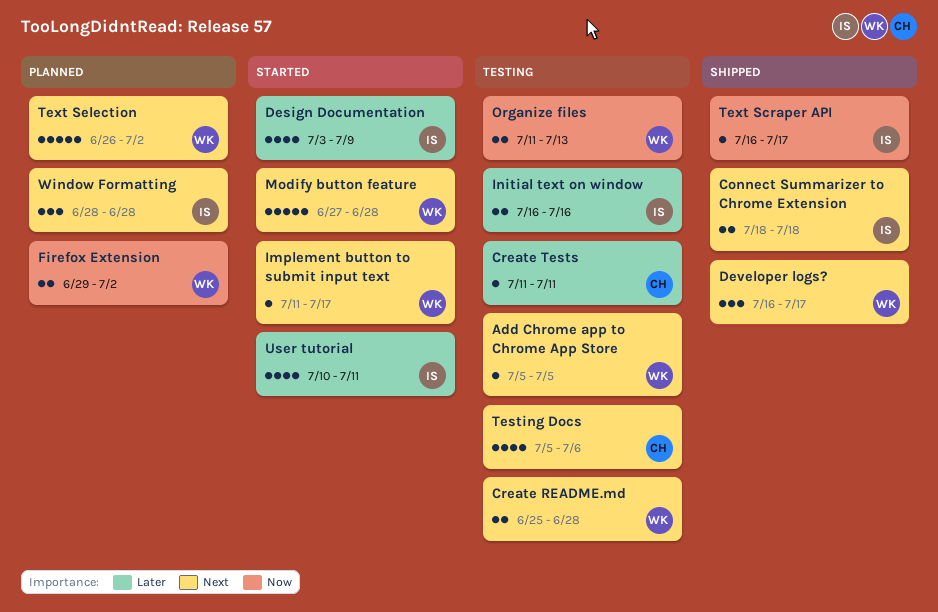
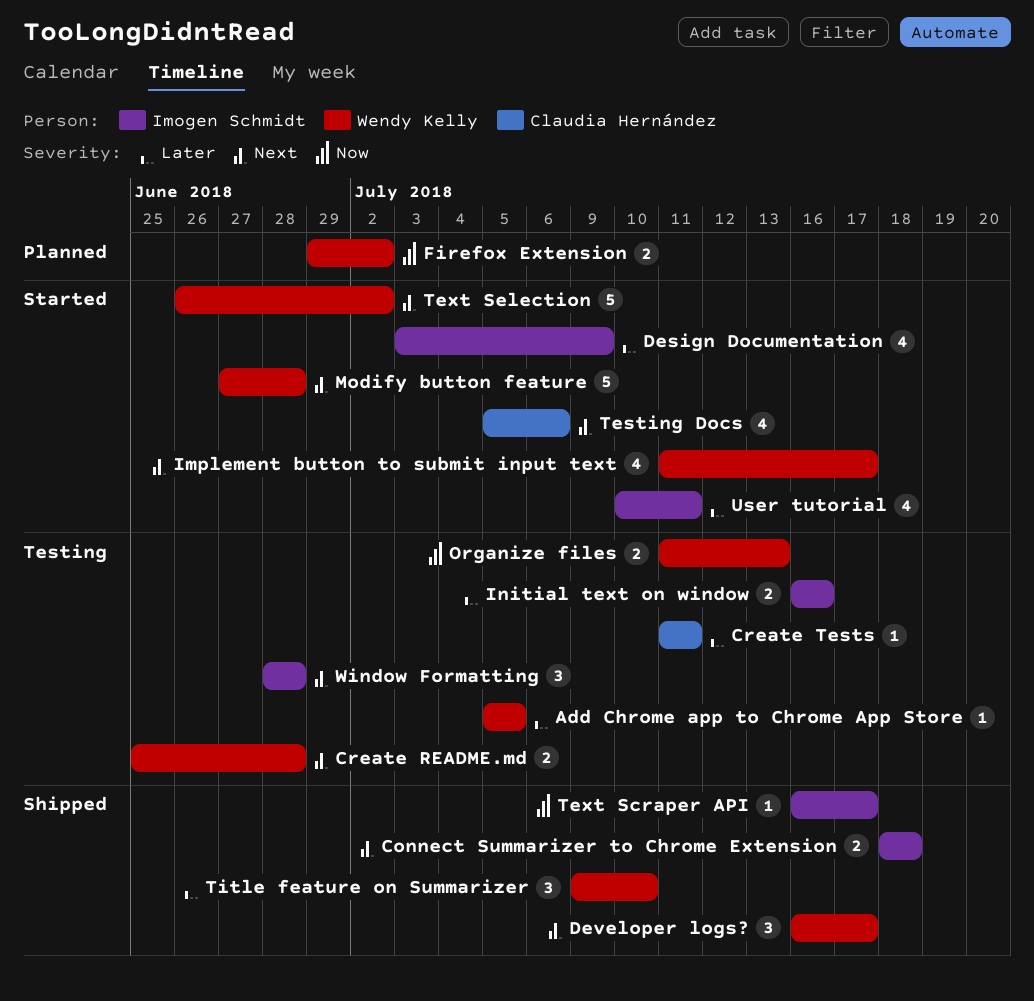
Add Chrome app to Chrome App Store, priority: Next -> Later
Implement button to submit input text, estimate: 1 -> 4
Testing Docs, status: Testing -> Started
Text Selection, status: Planned -> Started
Title feature on Summarizer: none -> present
Window Formatting, status: Planned -> Testing

